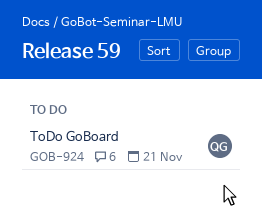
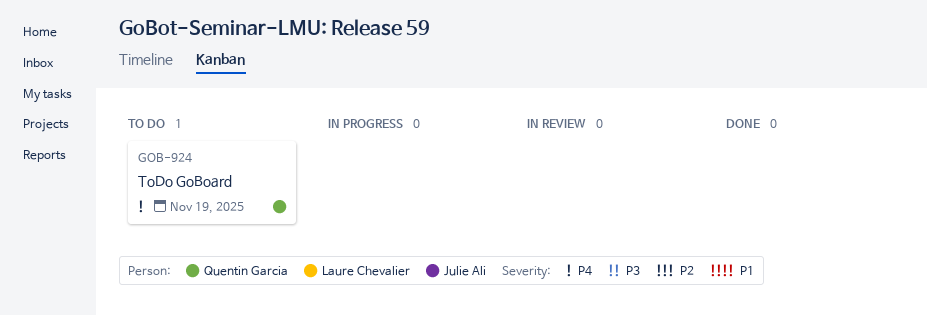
GOB-924, due: Nov 21 -> Nov 19

